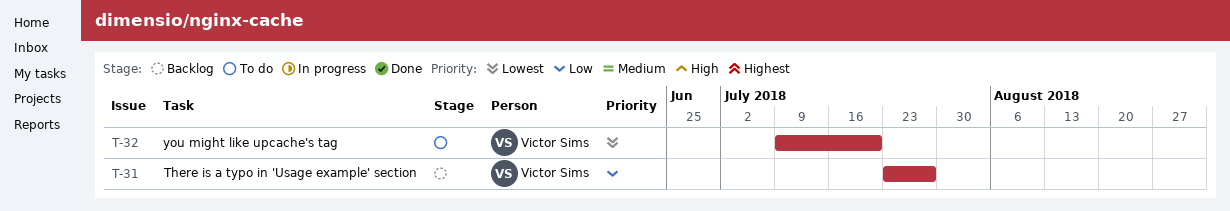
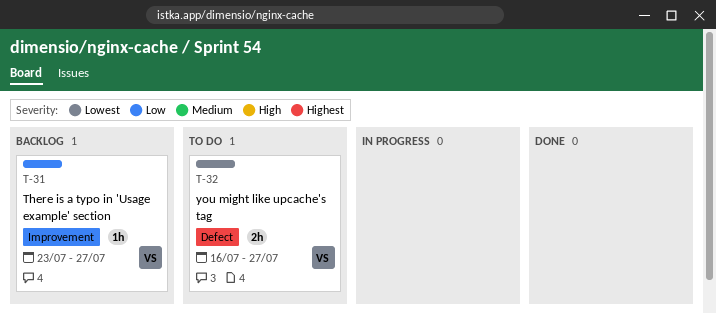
T-32, start: Jul 9 -> Jul 16
T-32, due: Jul 20 -> Jul 27

